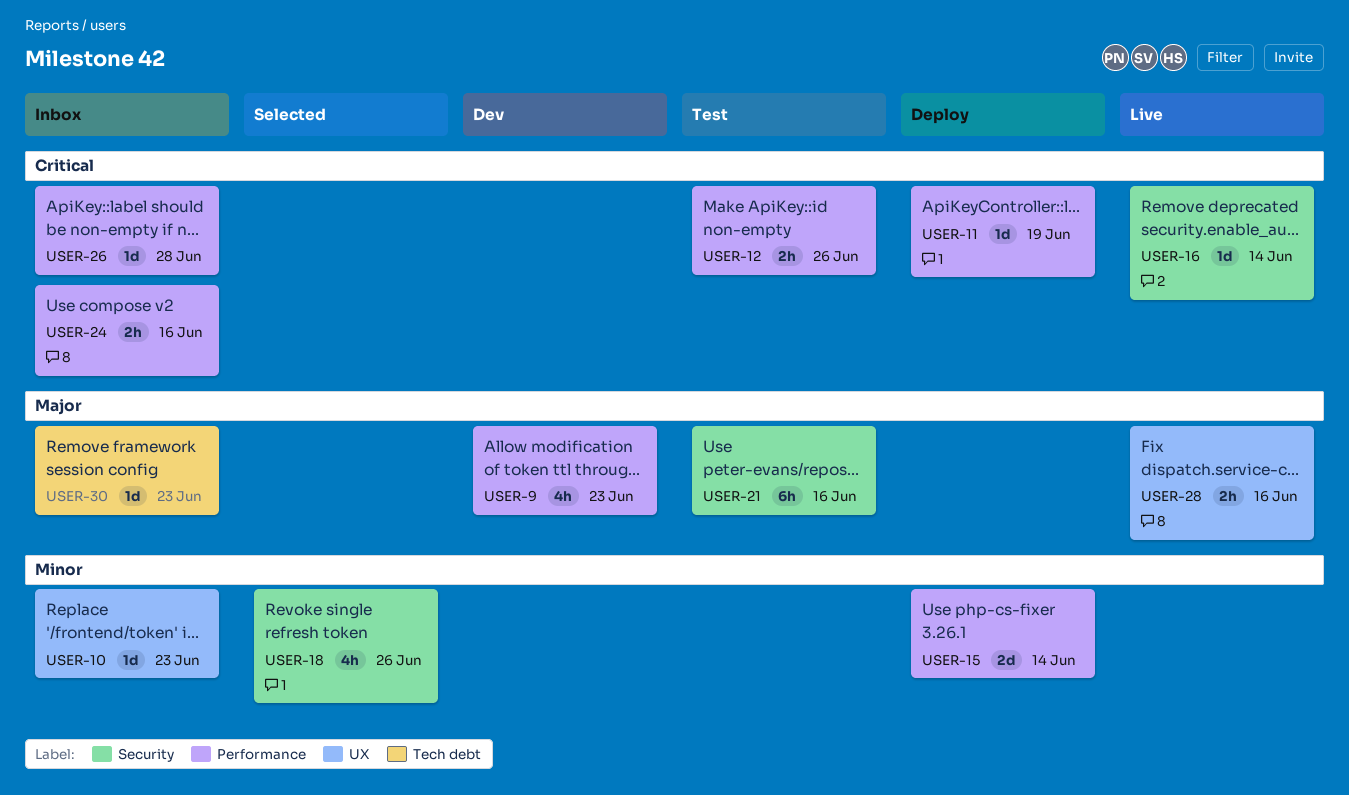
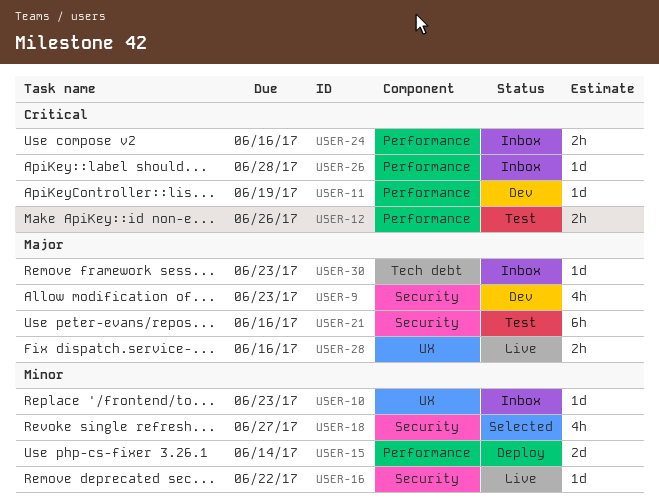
USER-9, label: Performance -> Security
USER-11, status: Deploy -> Dev
USER-16, priority: Critical -> Minor
USER-16, due: Jun 14 -> Jun 22
USER-18, due: Jun 26 -> Jun 27

